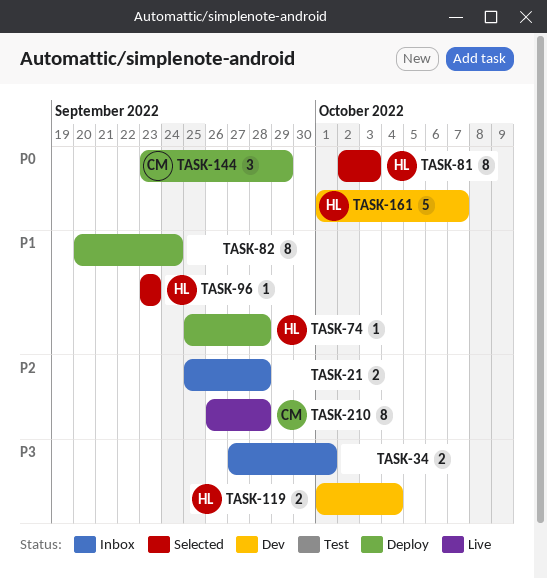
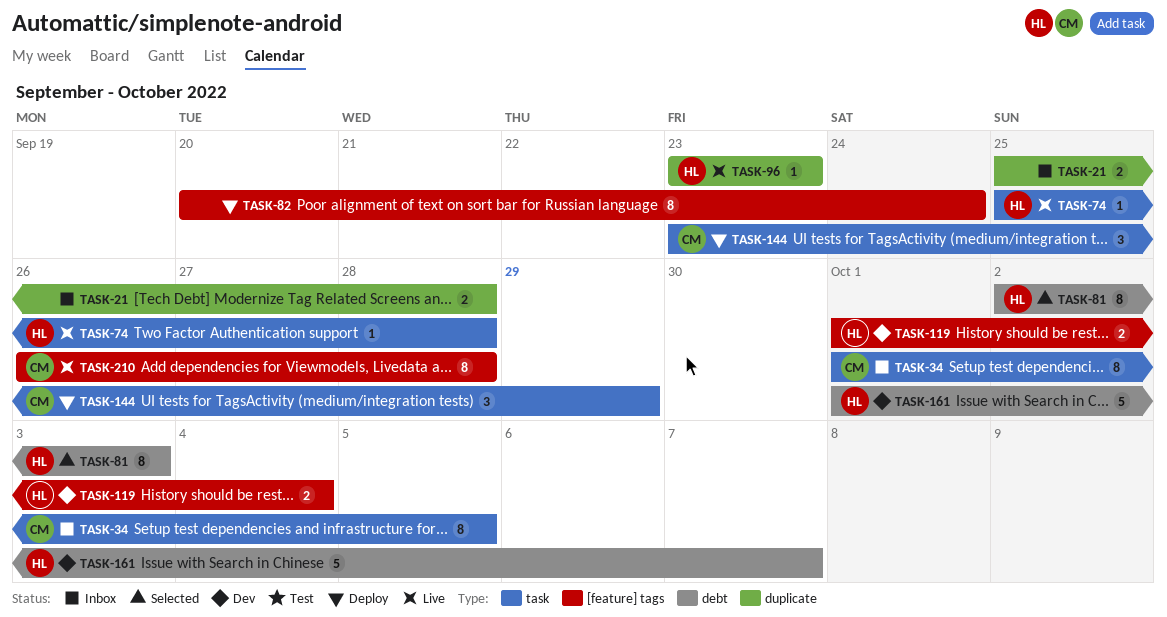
TASK-34, owner: none -> CM
TASK-34, estimate: 2 -> 8
TASK-34, start: Sep 27 -> Oct 1
TASK-34, due: Oct 1 -> Oct 5
TASK-74, status: Deploy -> Live
TASK-96, status: Selected -> Live

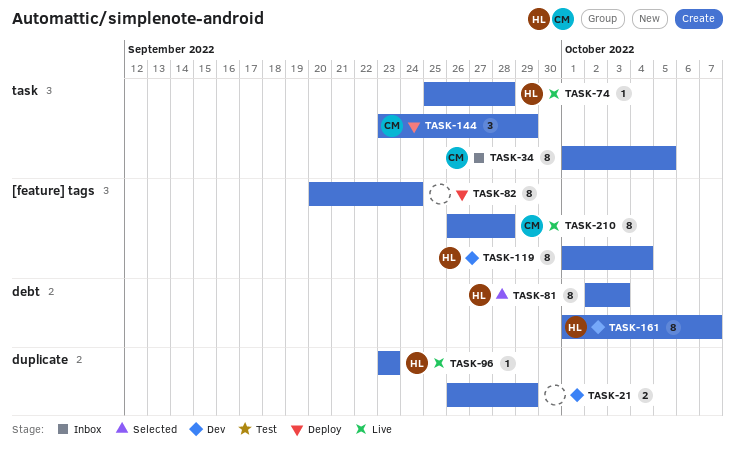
TASK-21, status: Inbox -> Dev
TASK-21, start: Sep 25 -> Sep 26
TASK-21, due: Sep 28 -> Sep 29
TASK-119, estimate: 2 -> 8
TASK-161, estimate: 5 -> 8

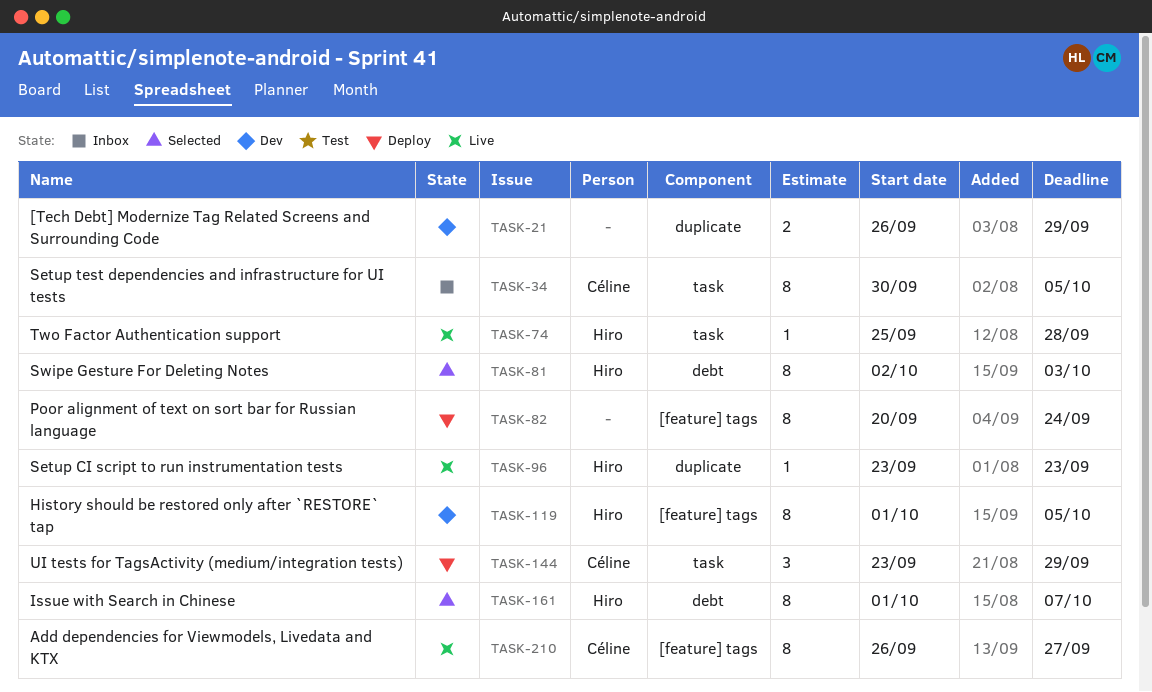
TASK-34, start: Oct 1 -> Sep 30
TASK-119, due: Oct 4 -> Oct 5
TASK-161, status: Dev -> Selected
TASK-210, due: Sep 28 -> Sep 27

